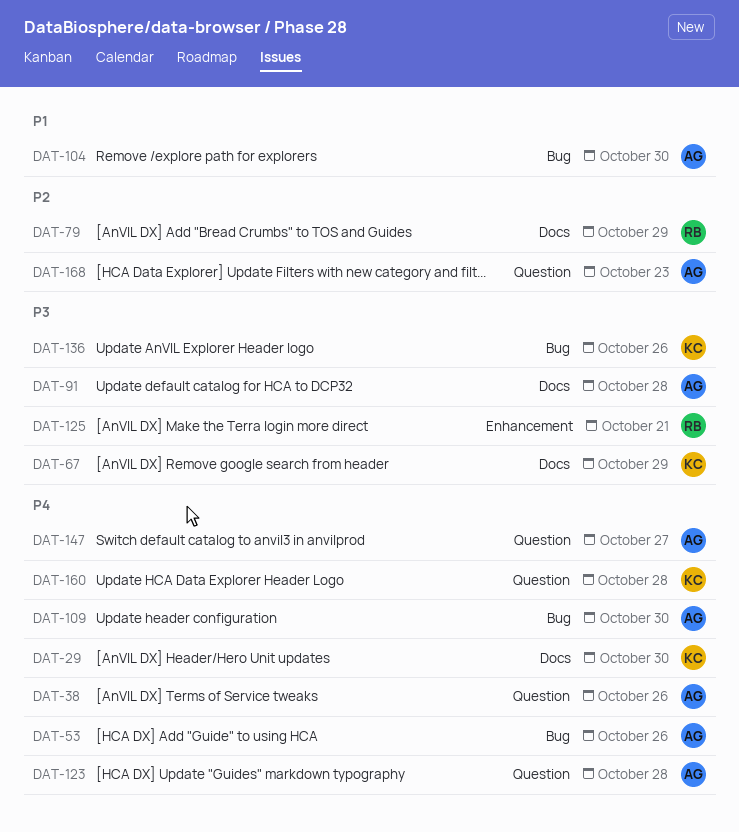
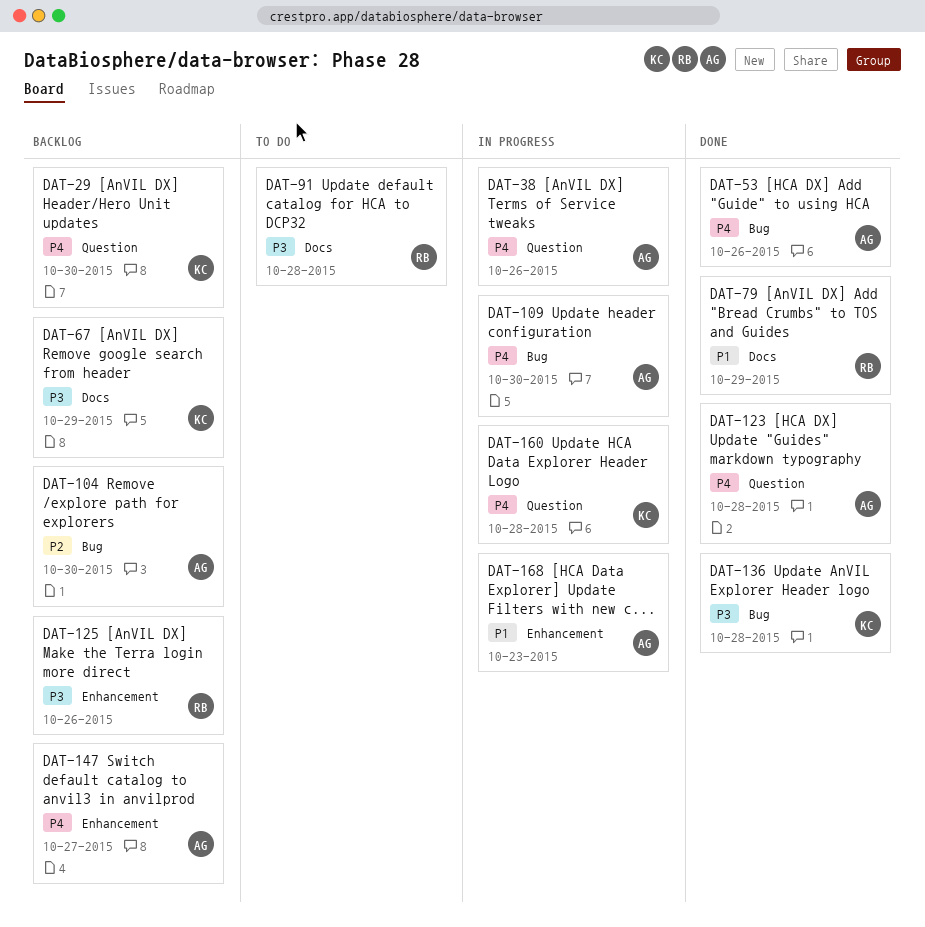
DAT-29, label: Docs -> Question
DAT-79, priority: P2 -> P1
DAT-91, owner: AG -> RB
DAT-104, priority: P1 -> P2
DAT-125, due: Oct 21 -> Oct 26
DAT-136, due: Oct 26 -> Oct 28
DAT-147, label: Question -> Enhancement
DAT-168, priority: P2 -> P1
DAT-168, label: Question -> Enhancement

